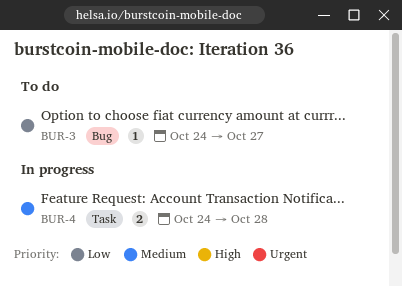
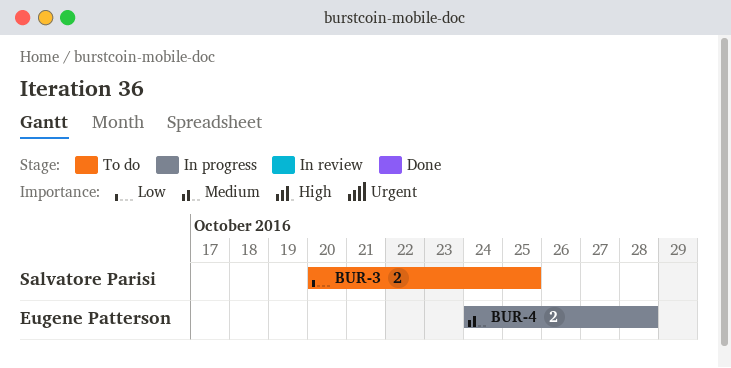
BUR-3, estimate: 1 -> 2
BUR-3, start: Oct 24 -> Oct 20
BUR-3, due: Oct 27 -> Oct 25

